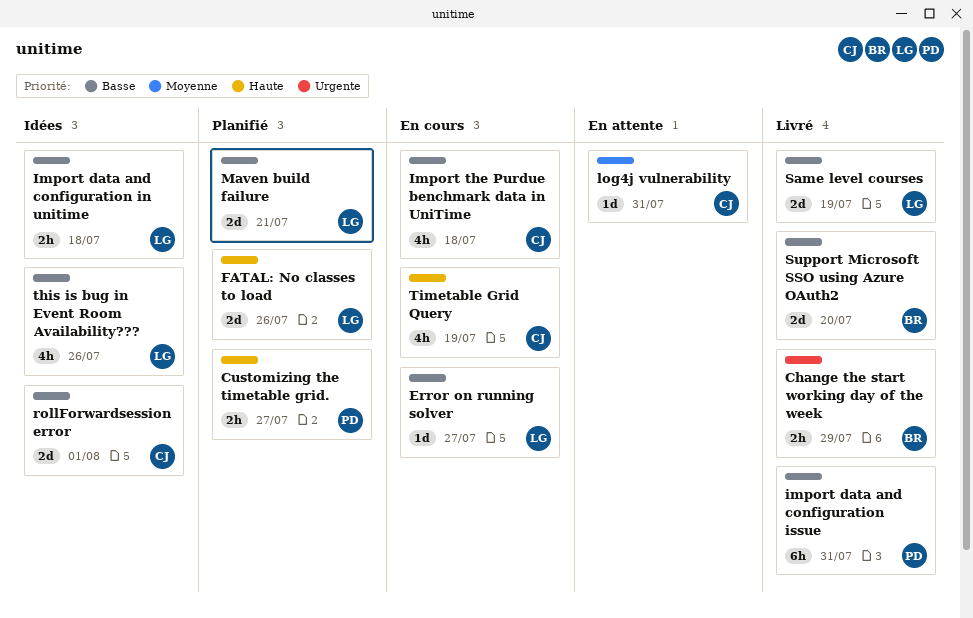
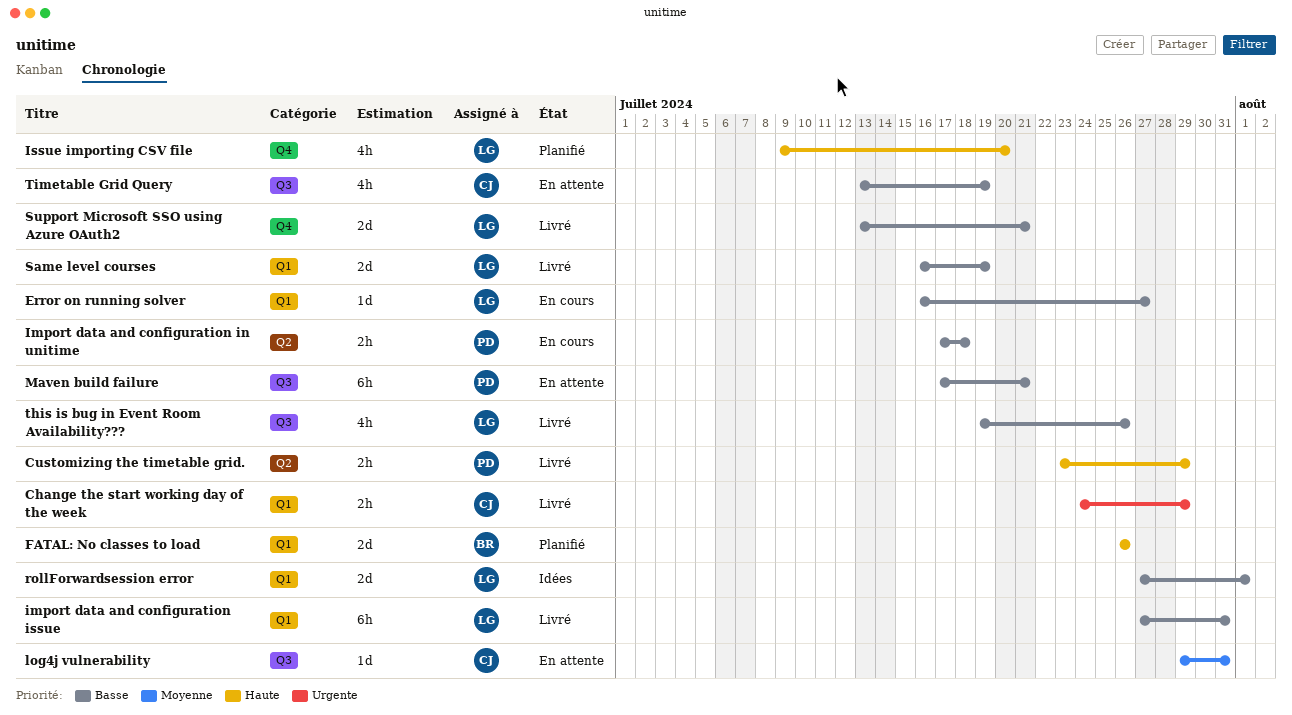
Change the start working day of the week, owner: BR -> CJ
Customizing the timetable grid., status: Planifié -> Livré
Customizing the timetable grid., due: Jul 27 -> Jul 29
FATAL: No classes to load, owner: LG -> BR
Import data and configuration in unitime, status: Idées -> En cours
Import data and configuration in unitime, owner: LG -> PD
import data and configuration issue, owner: PD -> LG
Import the Purdue benchmark data in UniTime: present -> none
Issue importing CSV file: none -> present
Maven build failure, status: Planifié -> En attente
Maven build failure, owner: LG -> PD
Maven build failure, estimate: 2d -> 6h
rollForwardsession error, owner: CJ -> LG
Support Microsoft SSO using Azure OAuth2, owner: BR -> LG
Support Microsoft SSO using Azure OAuth2, due: Jul 20 -> Jul 21
this is bug in Event Room Availability???, status: Idées -> Livré
Timetable Grid Query, status: En cours -> En attente
Timetable Grid Query, priority: Haute -> Basse

